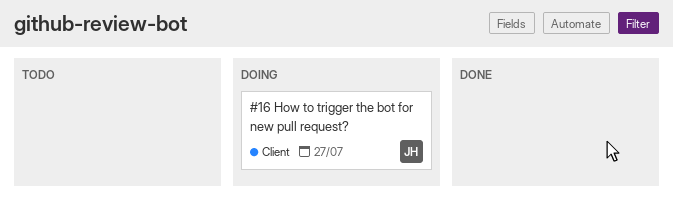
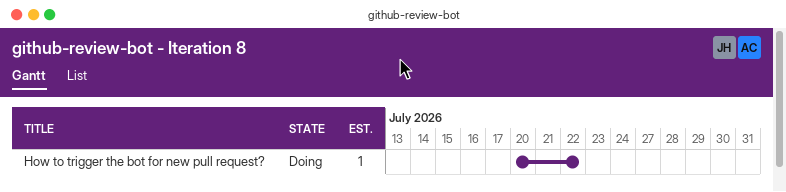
How to trigger the bot for new pull request?, due: Jul 27 -> Jul 22

